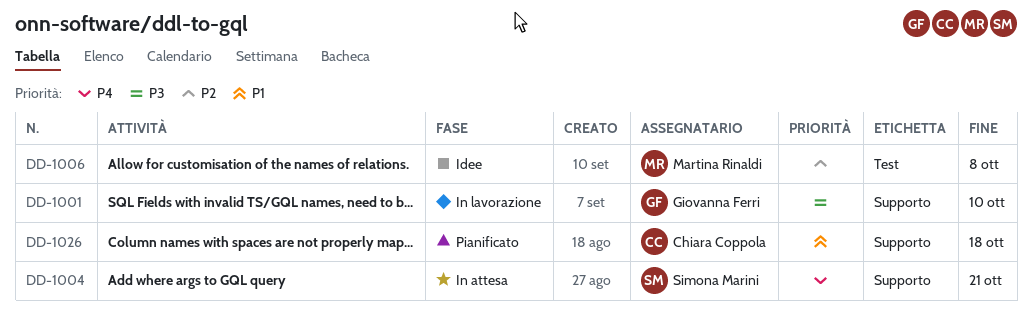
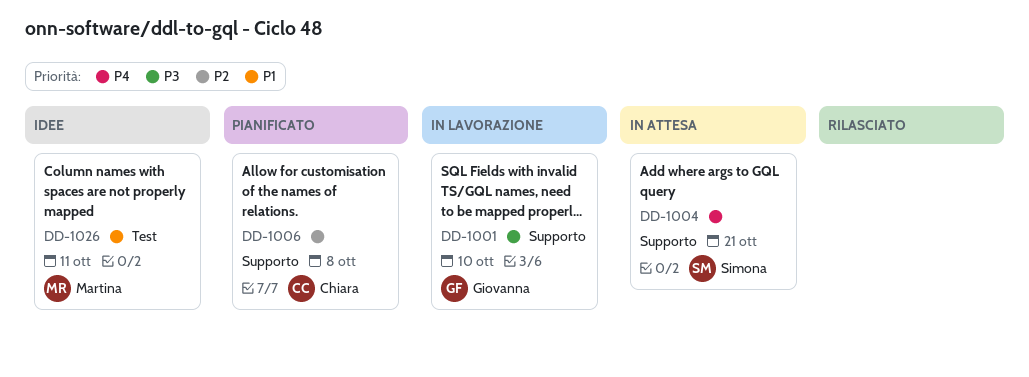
DD-1006, status: Idee -> Pianificato
DD-1006, owner: Martina Rinaldi -> Chiara Coppola
DD-1006, label: Test -> Supporto
DD-1026, status: Pianificato -> Idee
DD-1026, owner: Chiara Coppola -> Martina Rinaldi
DD-1026, label: Supporto -> Test
DD-1026, due: Oct 18 -> Oct 11

